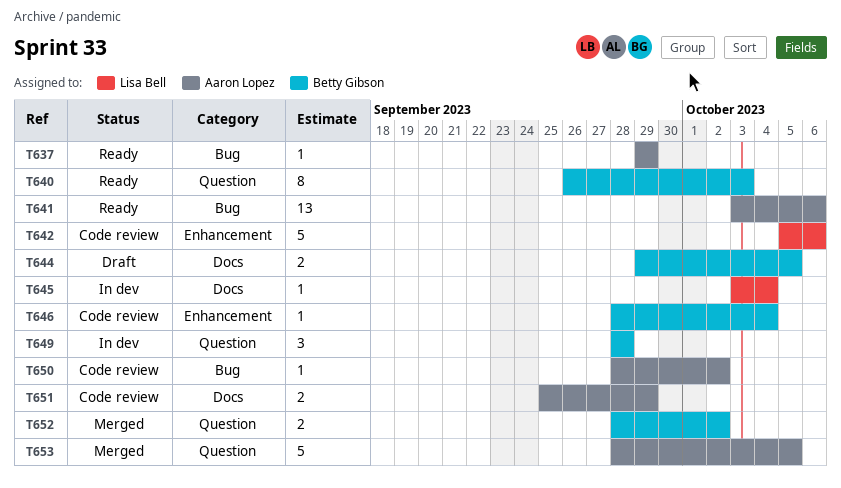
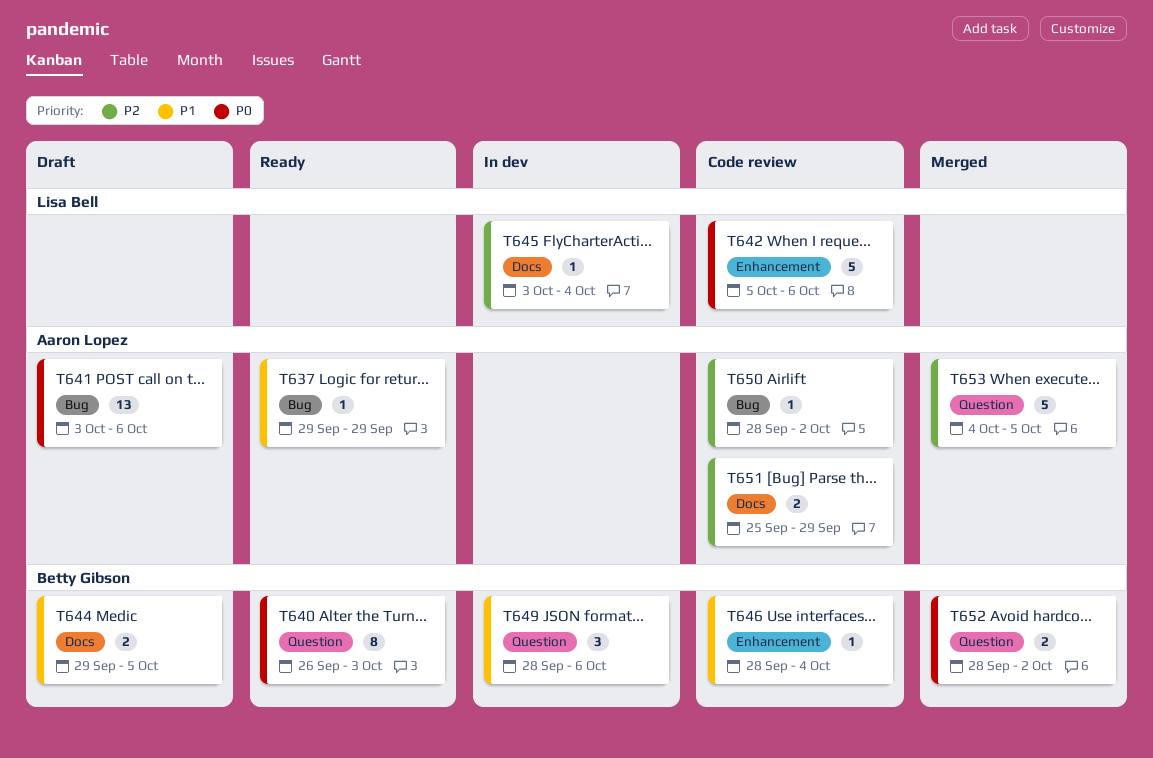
T641, status: Ready -> Draft
T649, due: Sep 28 -> Oct 6
T653, start: Sep 28 -> Oct 4

